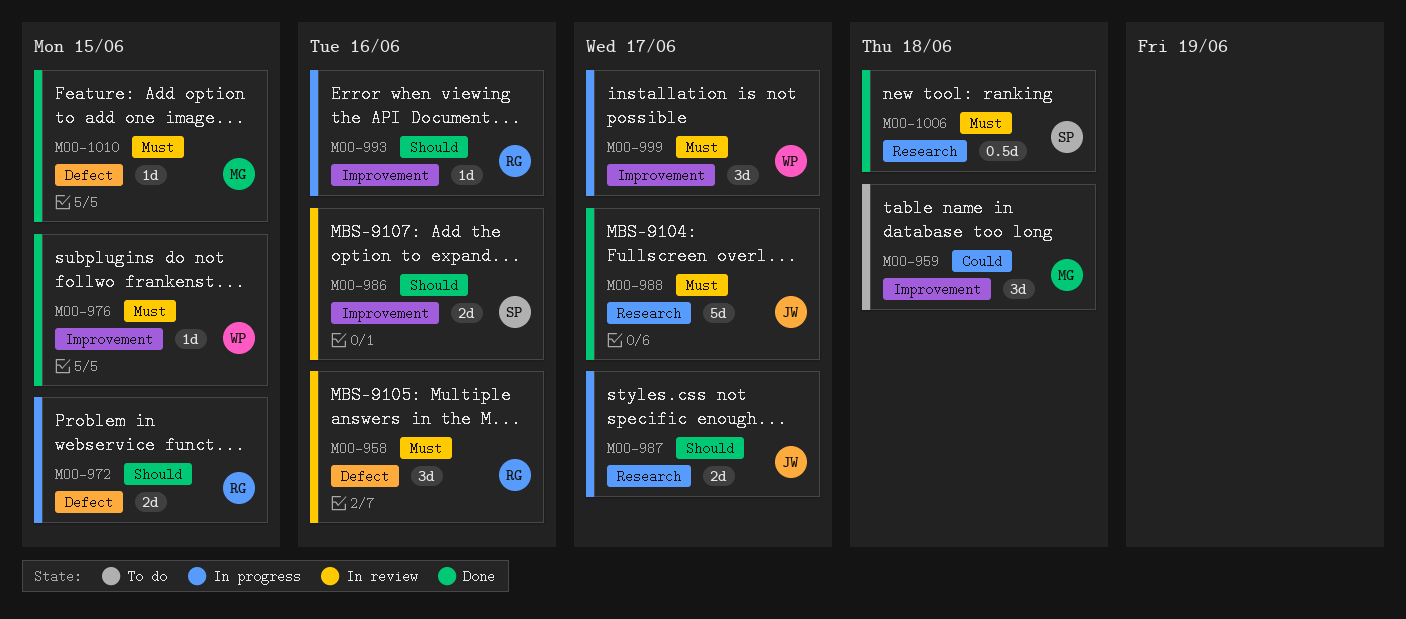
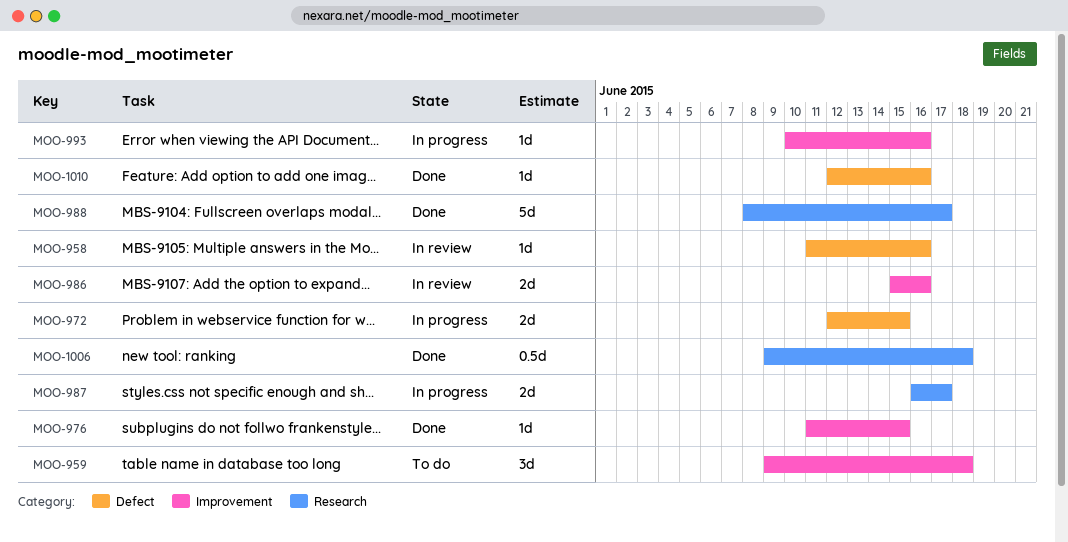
MOO-958, estimate: 3d -> 1d
MOO-999: present -> none
MOO-1010, due: Jun 15 -> Jun 16

